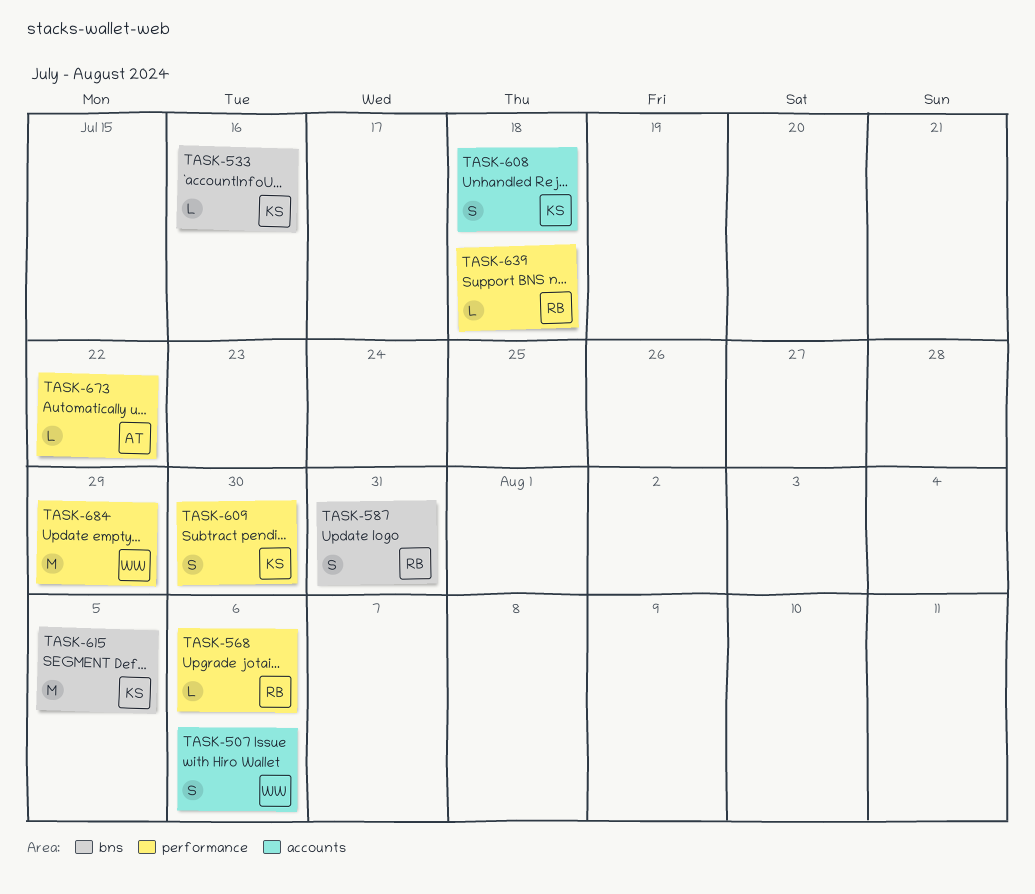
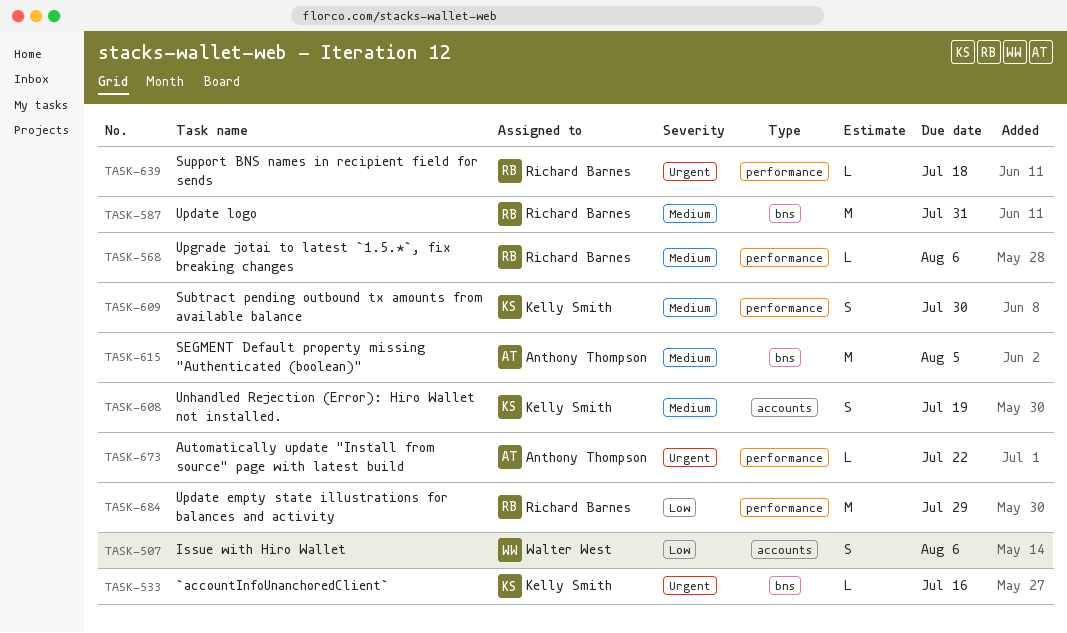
TASK-587, estimate: S -> M
TASK-608, due: Jul 18 -> Jul 19
TASK-615, owner: Kelly Smith -> Anthony Thompson
TASK-684, owner: Walter West -> Richard Barnes

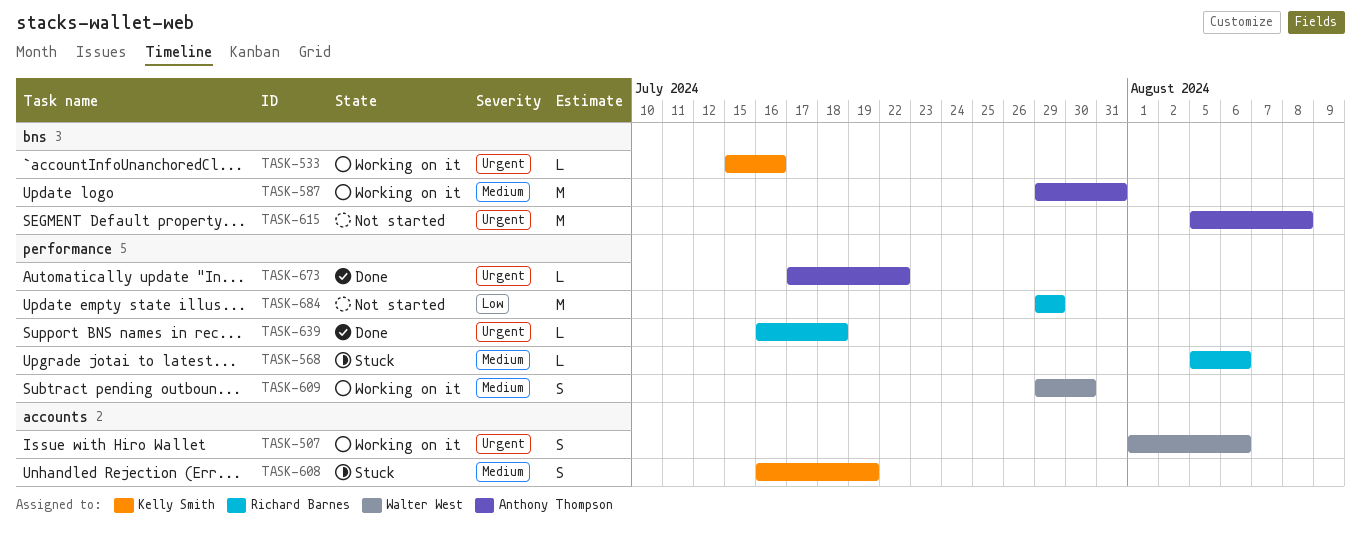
TASK-507, priority: Low -> Urgent
TASK-587, owner: Richard Barnes -> Anthony Thompson
TASK-609, owner: Kelly Smith -> Walter West
TASK-615, priority: Medium -> Urgent
TASK-615, due: Aug 5 -> Aug 8

